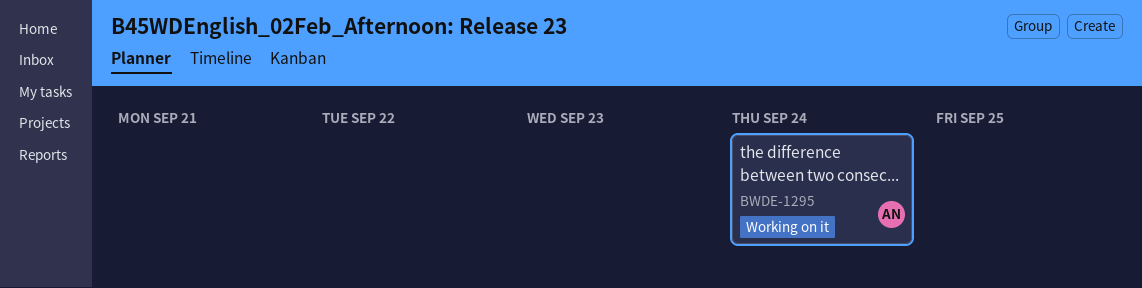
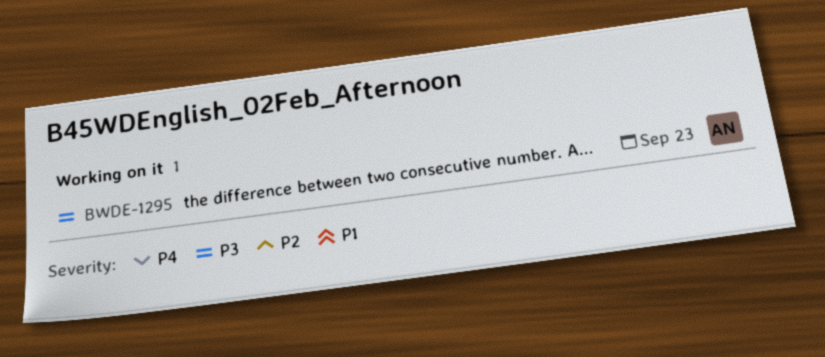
BWDE-1295, due: Sep 24 -> Sep 23

